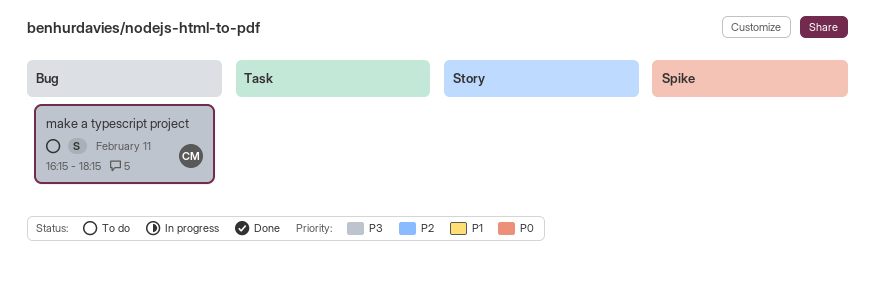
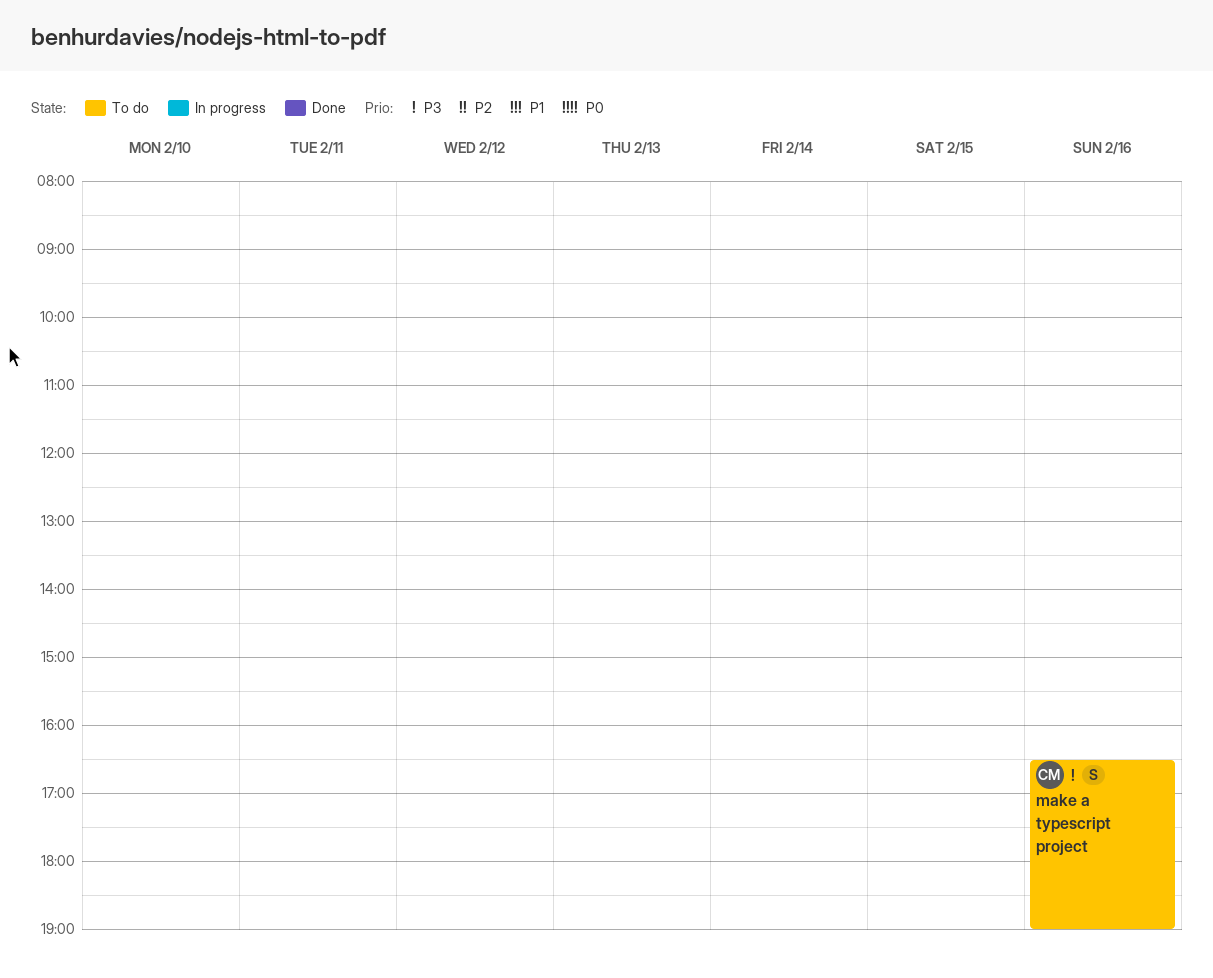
make a typescript project, day: Feb 11 -> Feb 16
make a typescript project, begins: 16:15 -> 16:30
make a typescript project, ends: 18:15 -> 19:00

